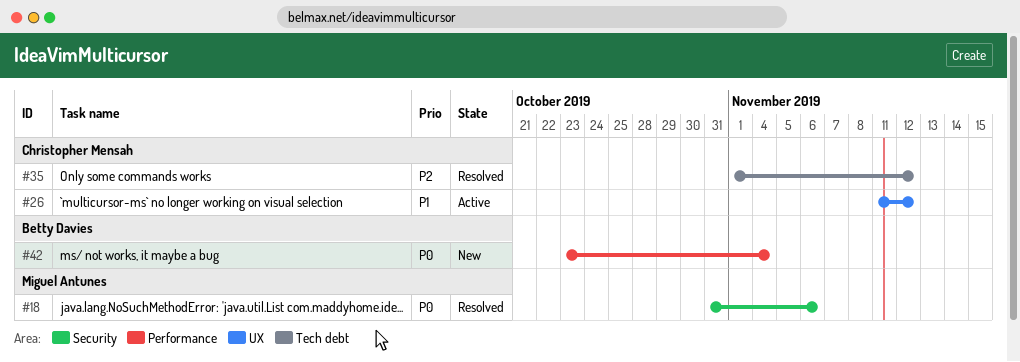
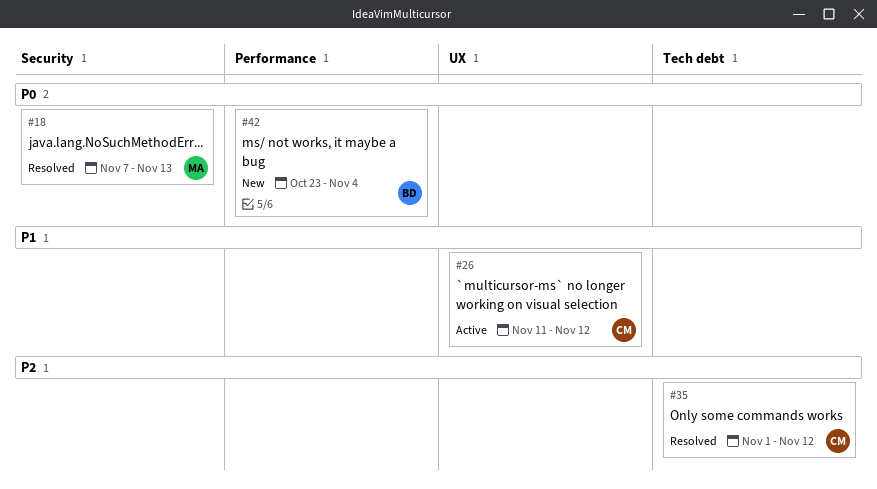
#18, start: Oct 31 -> Nov 7
#18, due: Nov 6 -> Nov 13

